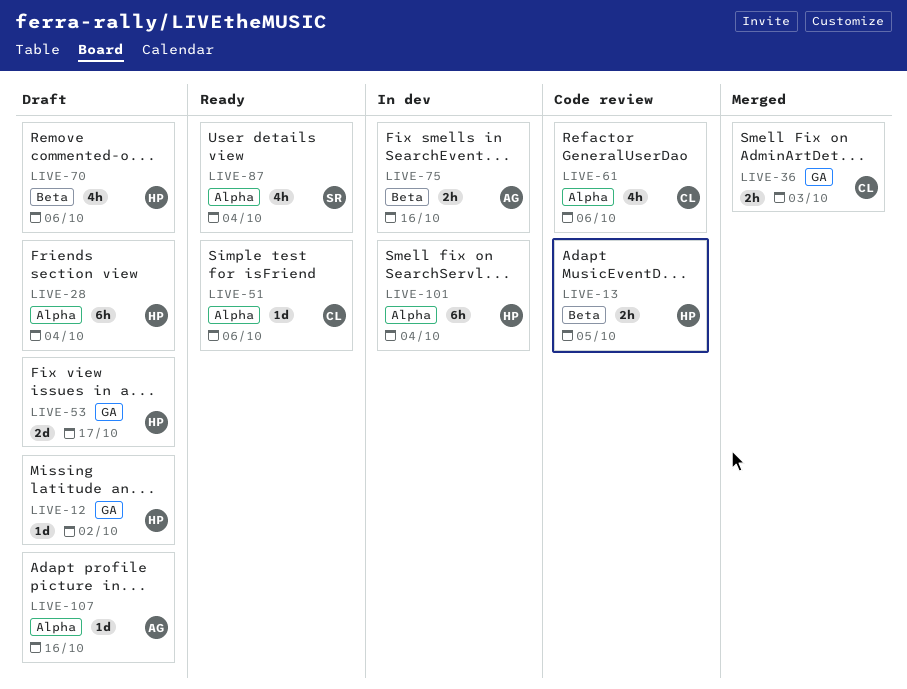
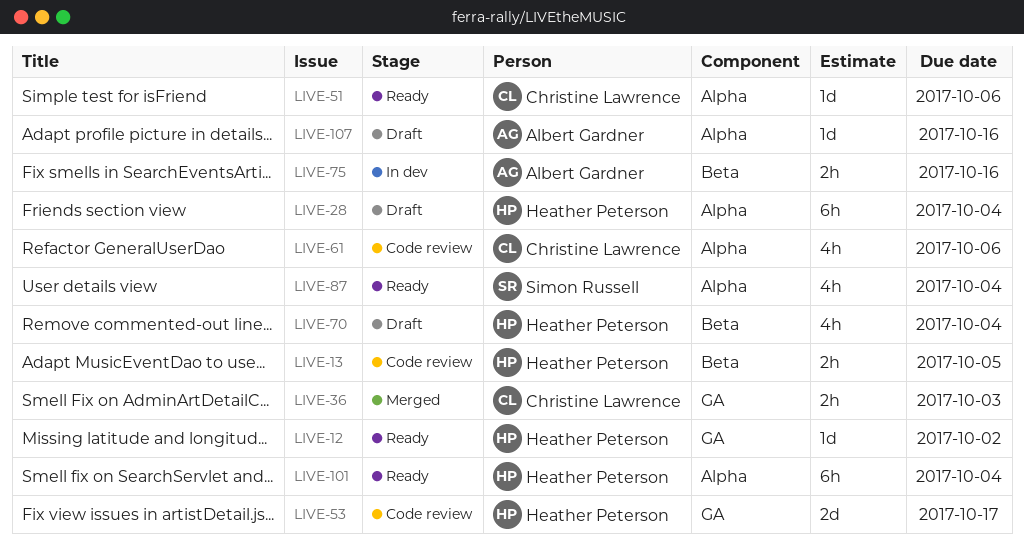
LIVE-12, status: Draft -> Ready
LIVE-53, status: Draft -> Code review
LIVE-70, due: Oct 6 -> Oct 4
LIVE-101, status: In dev -> Ready

